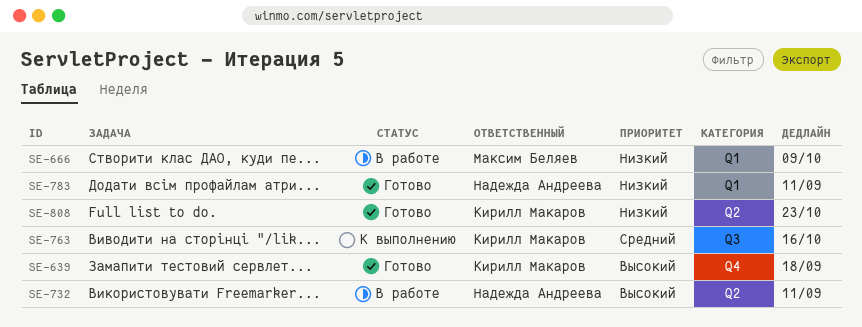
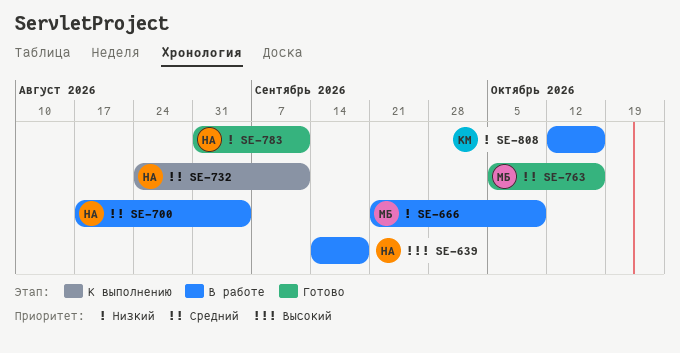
SE-639, status: Готово -> В работе
SE-639, owner: Кирилл Макаров -> Надежда Андреева
SE-700: none -> present
SE-732, status: В работе -> К выполнению
SE-732, priority: Высокий -> Средний
SE-763, status: К выполнению -> Готово
SE-763, owner: Кирилл Макаров -> Максим Беляев
SE-808, status: Готово -> В работе
SE-808, due: Oct 23 -> Oct 16

